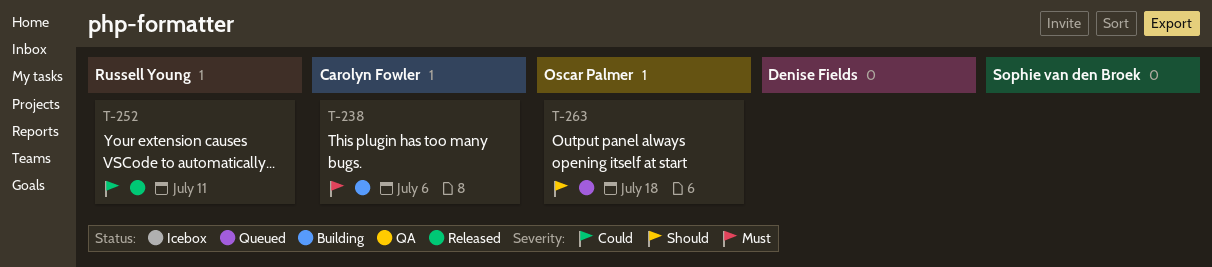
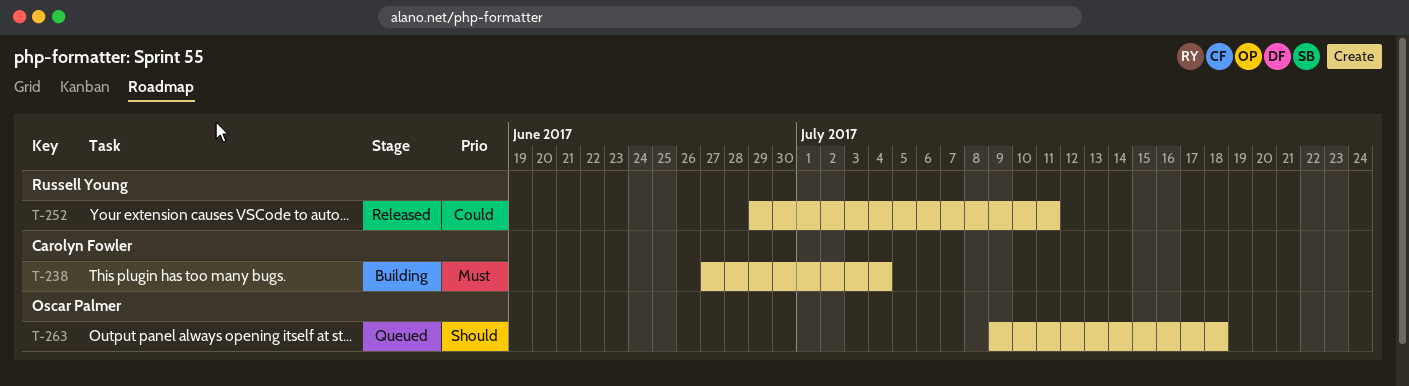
T-238, due: Jul 6 -> Jul 4

